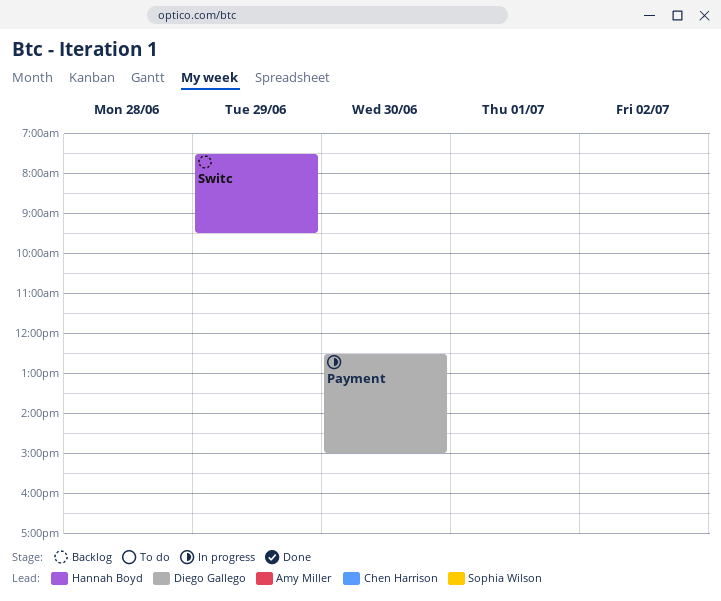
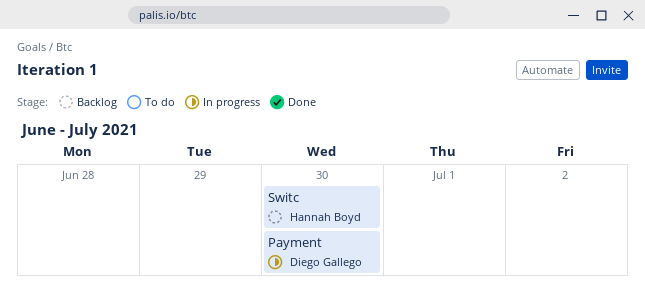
Switc, day: Jun 29 -> Jun 30

